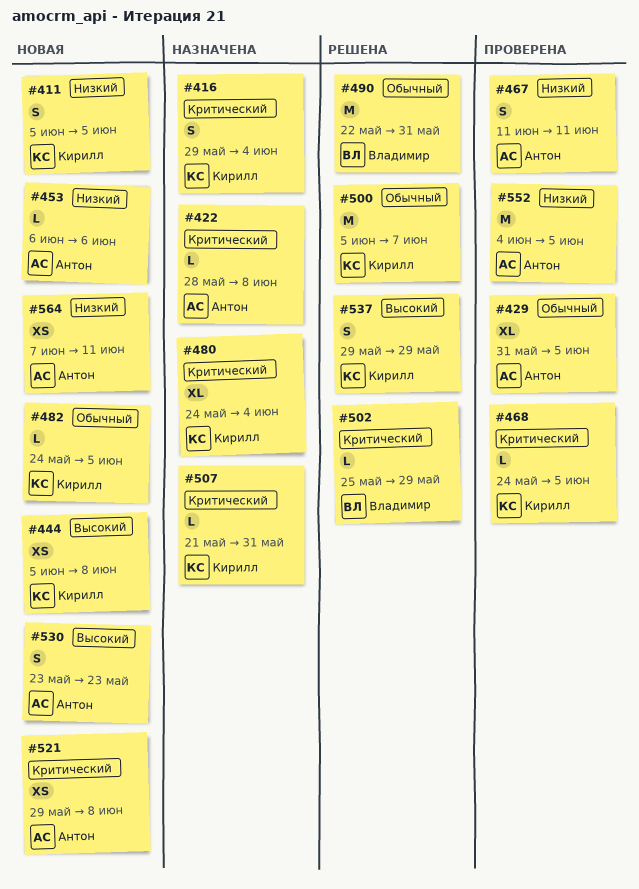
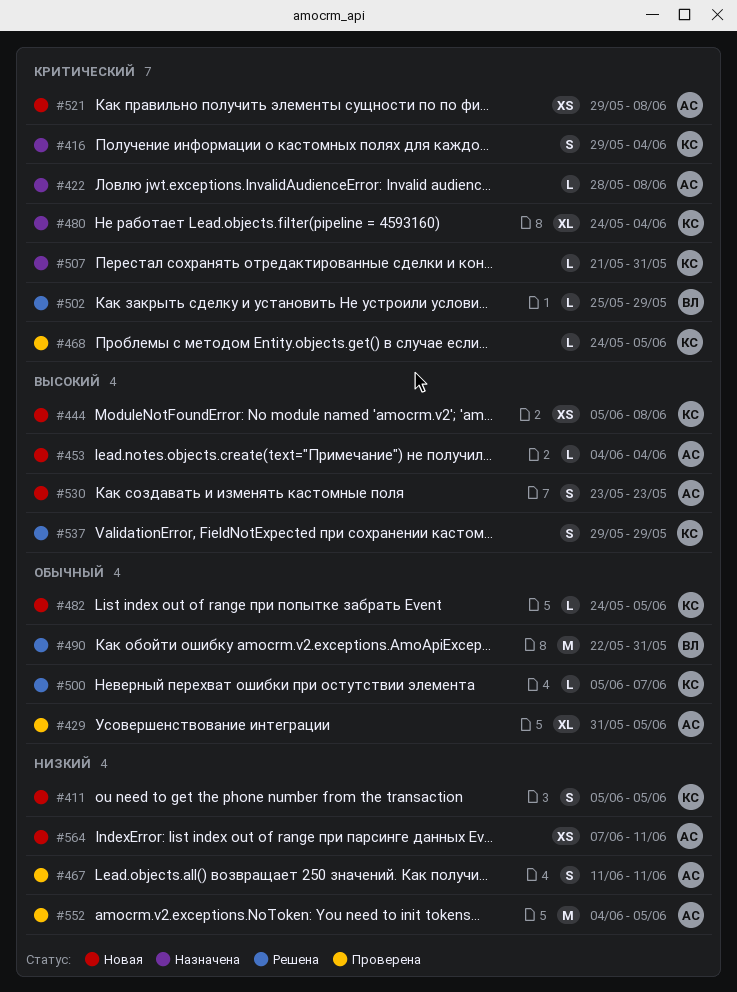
#453, priority: Низкий -> Высокий
#453, start: Jun 6 -> Jun 4
#453, due: Jun 6 -> Jun 4
#500, estimate: M -> L

